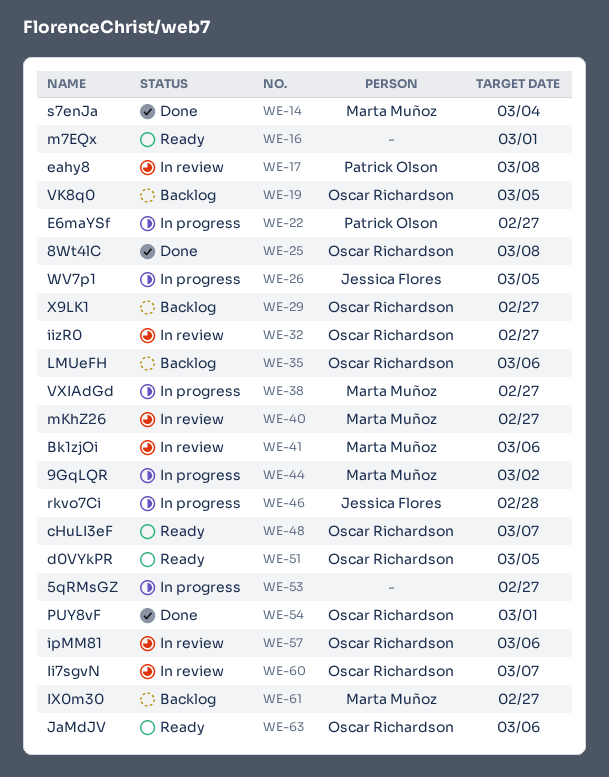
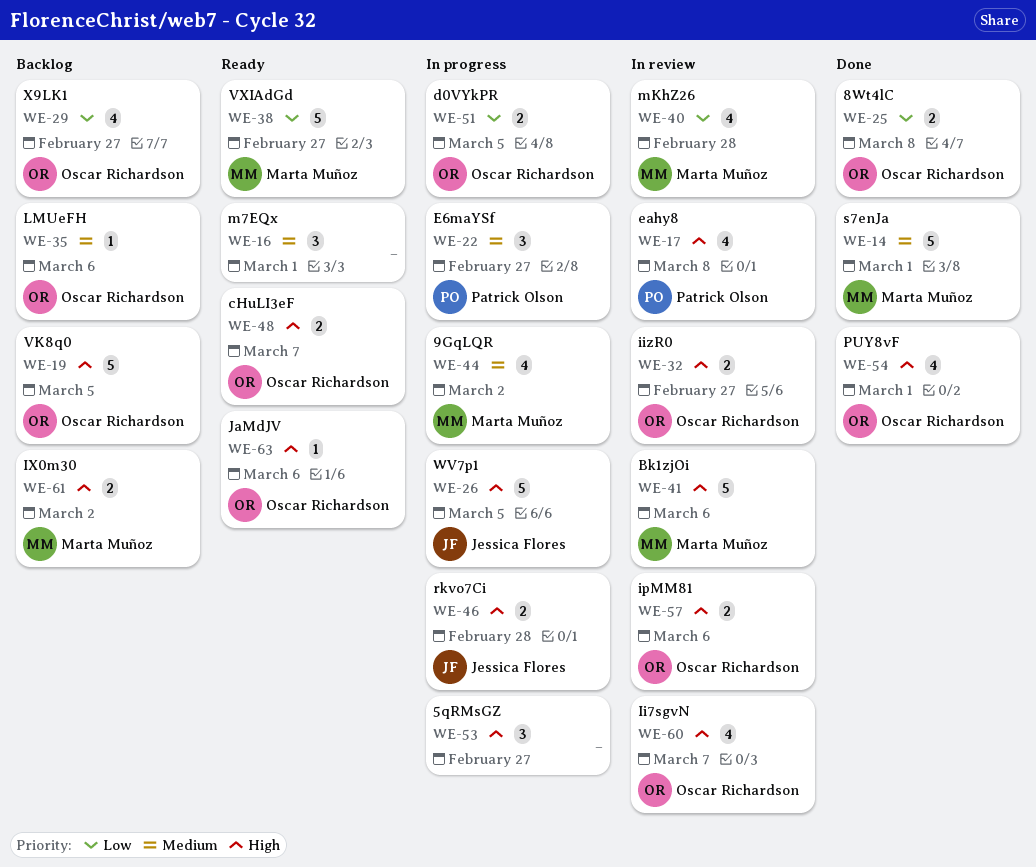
WE-14, due: Mar 4 -> Mar 1
WE-38, status: In progress -> Ready
WE-40, due: Feb 27 -> Feb 28
WE-51, status: Ready -> In progress
WE-61, due: Feb 27 -> Mar 2

